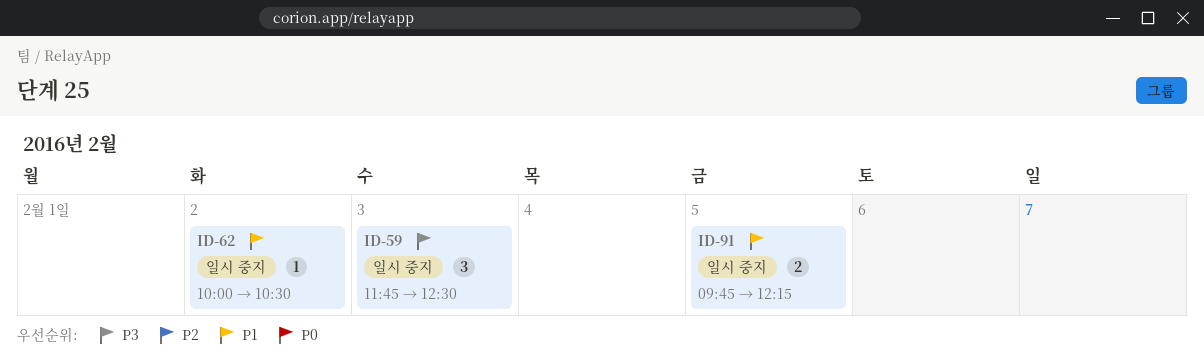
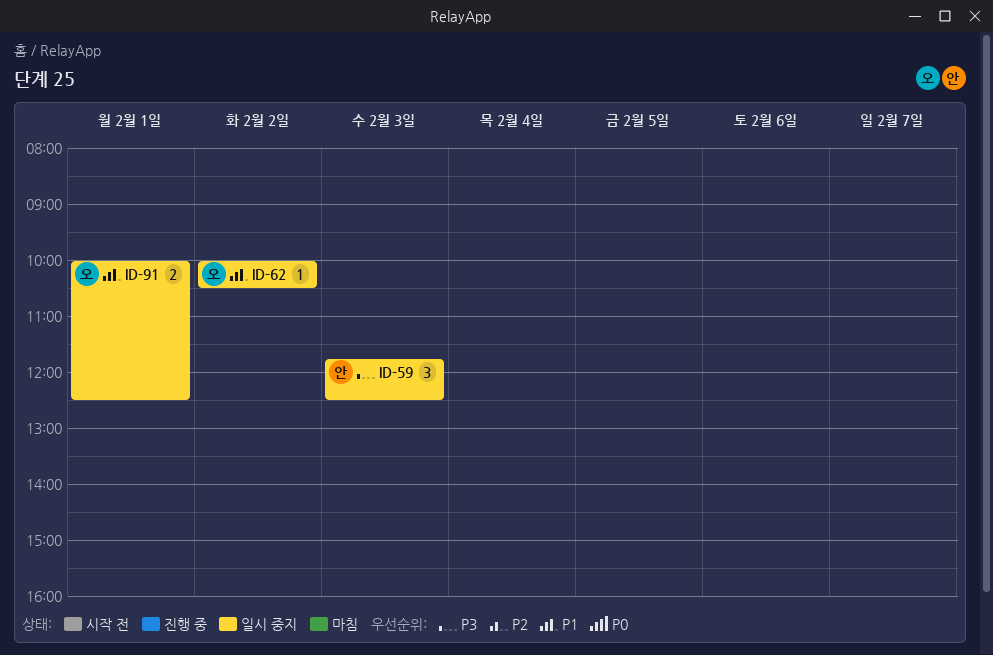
ID-91, day: Feb 5 -> Feb 1
ID-91, begins: 09:45 -> 10:00
ID-91, ends: 12:15 -> 12:30

